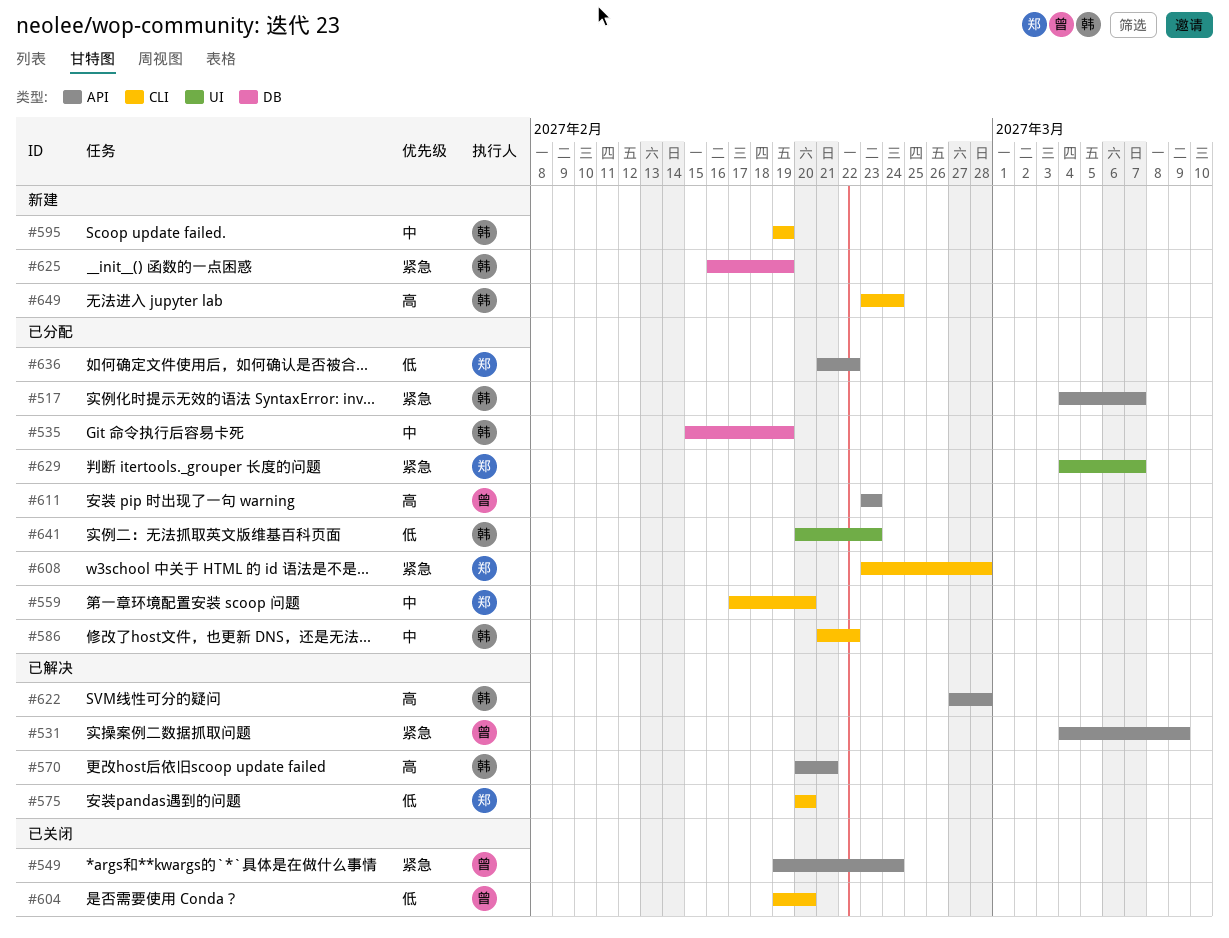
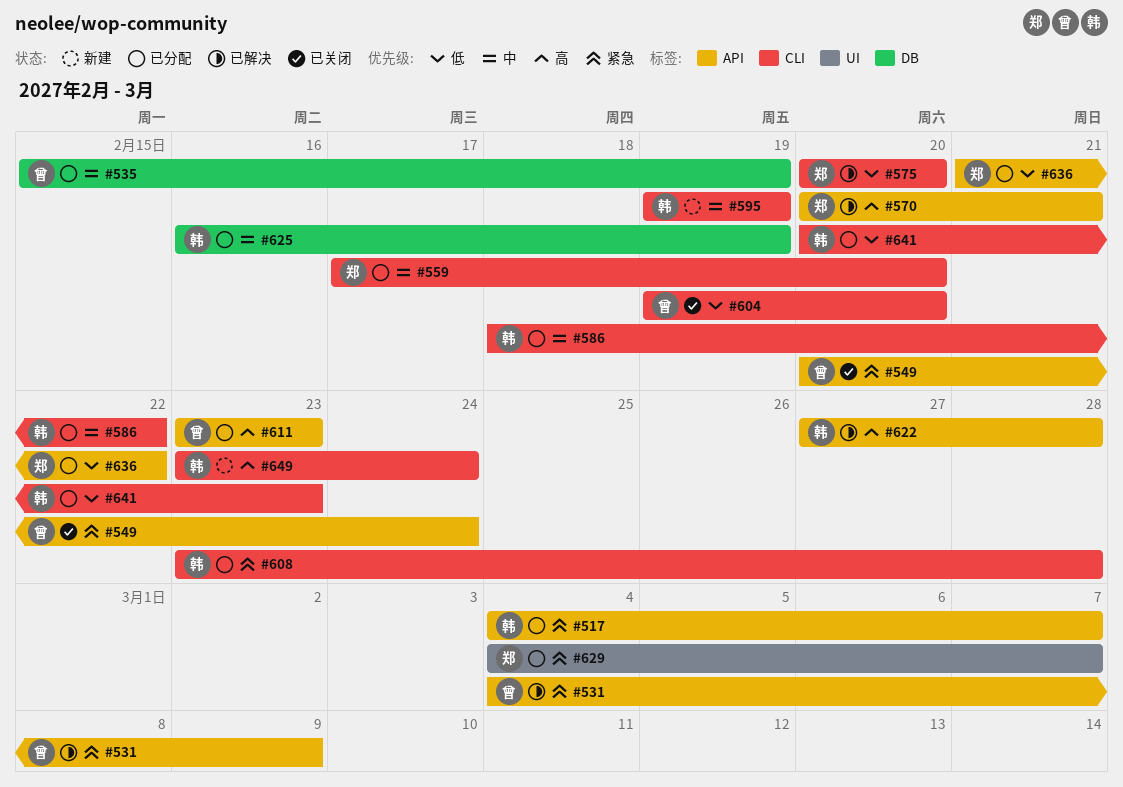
#535, owner: 韩 -> 曾
#549, start: Feb 19 -> Feb 20
#570, owner: 韩 -> 郑
#586, start: Feb 21 -> Feb 18
#608, owner: 郑 -> 韩
#625, status: 新建 -> 已分配
#625, priority: 紧急 -> 中
#641, label: UI -> CLI

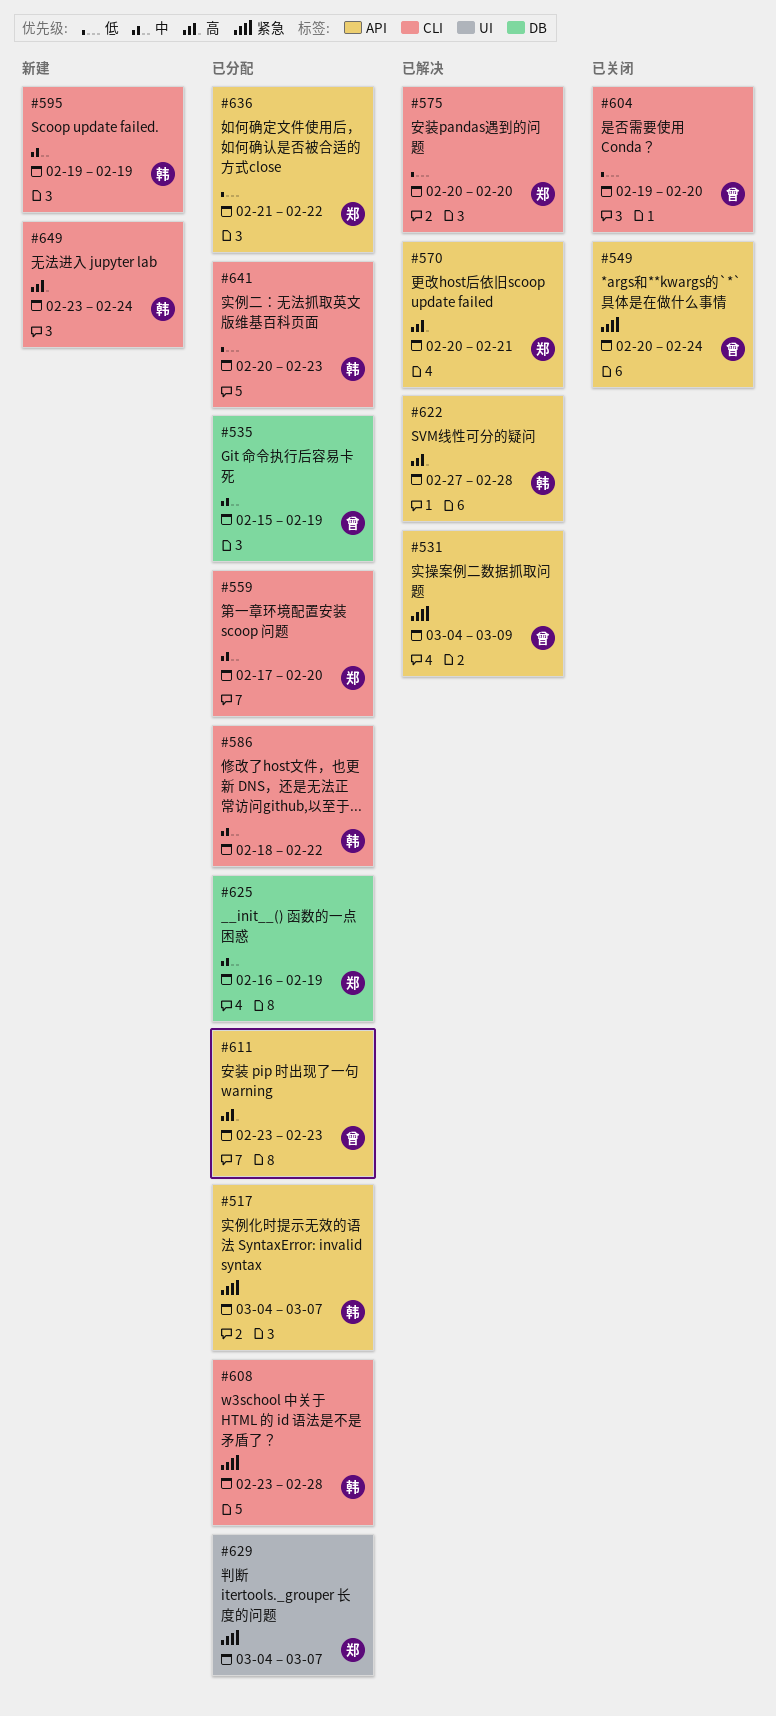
#625, owner: 韩 -> 郑

